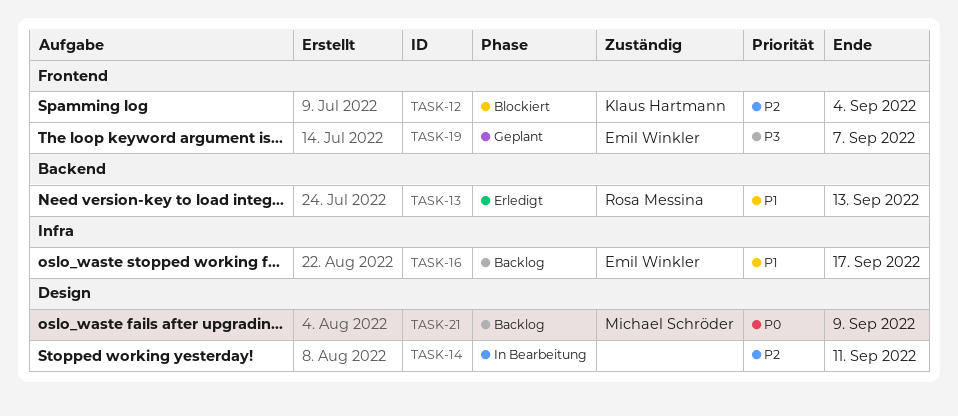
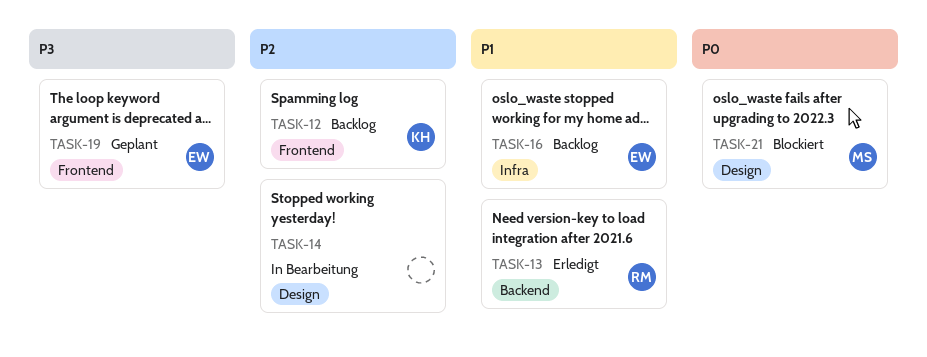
TASK-12, status: Blockiert -> Backlog
TASK-21, status: Backlog -> Blockiert

